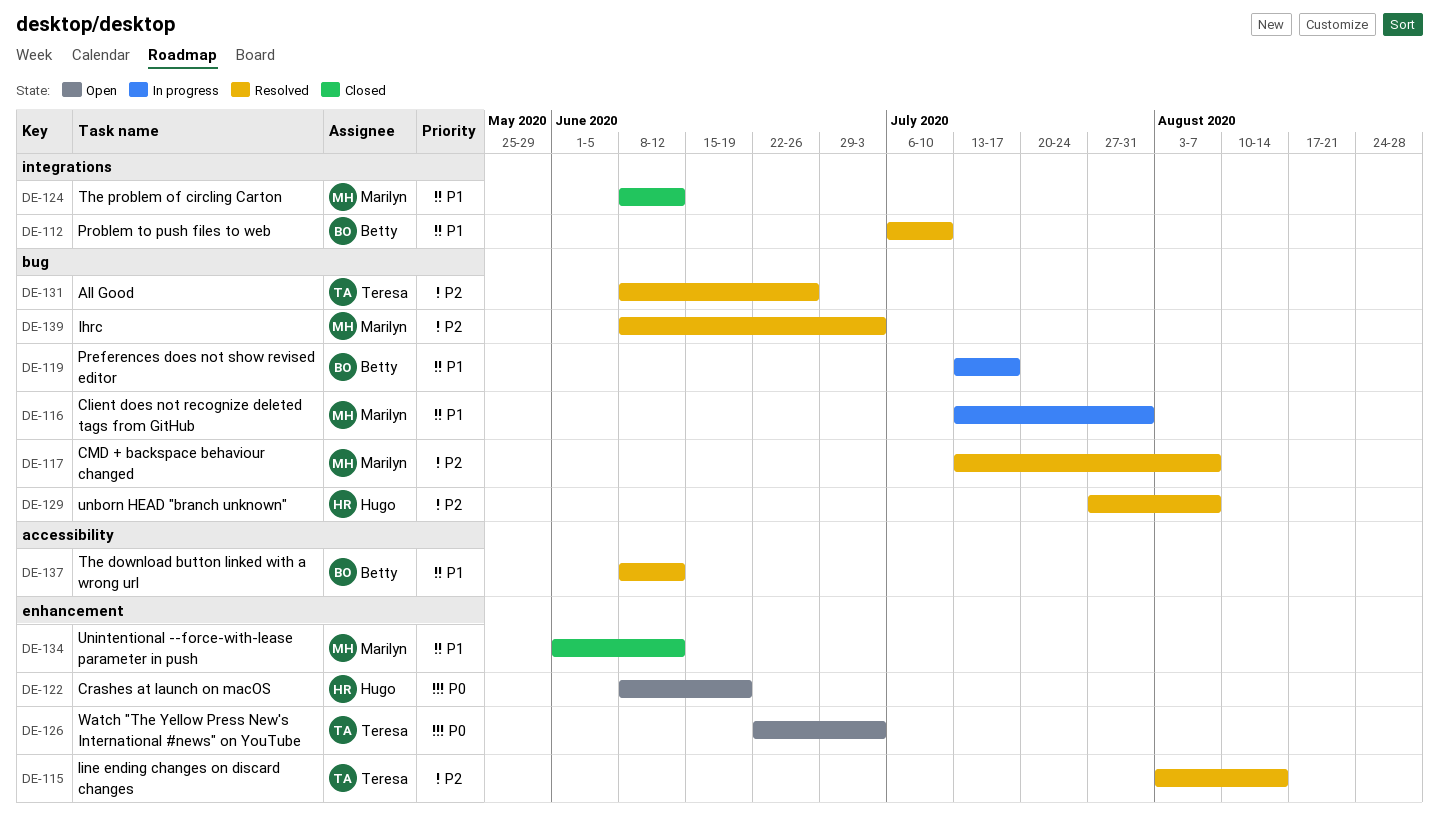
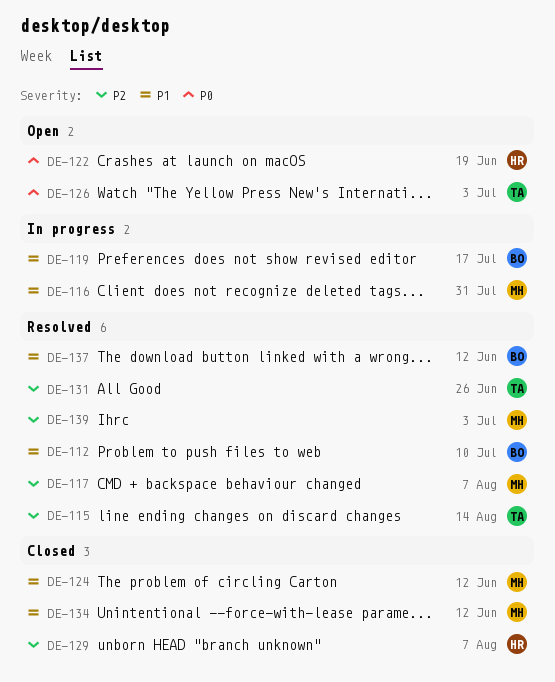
DE-129, status: Resolved -> Closed

